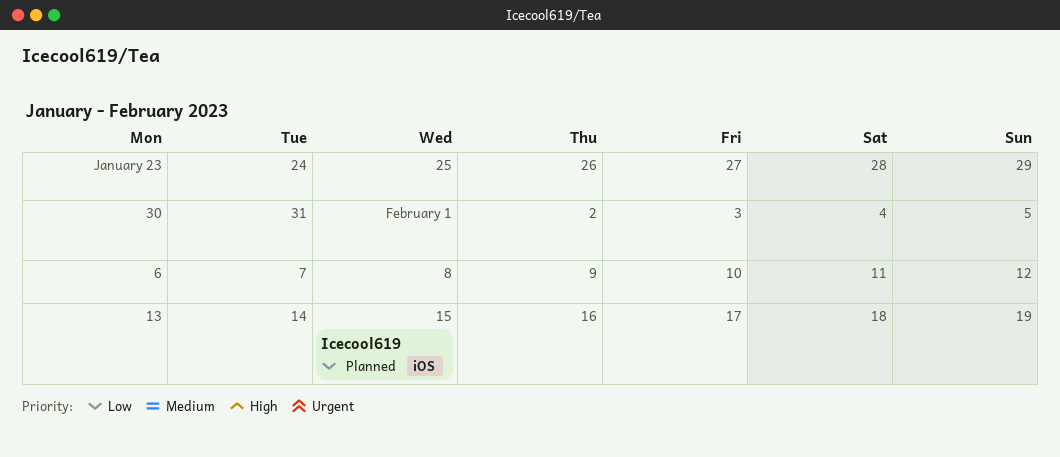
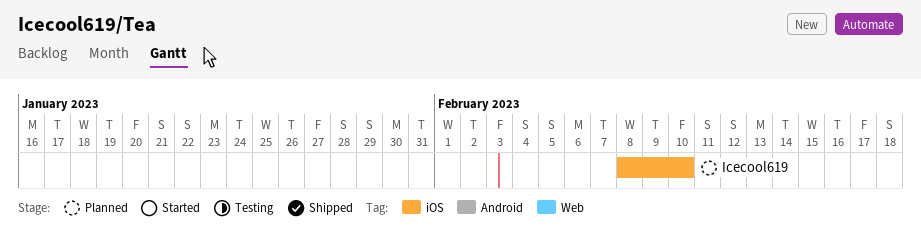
Icecool619, due: Feb 15 -> Feb 10

